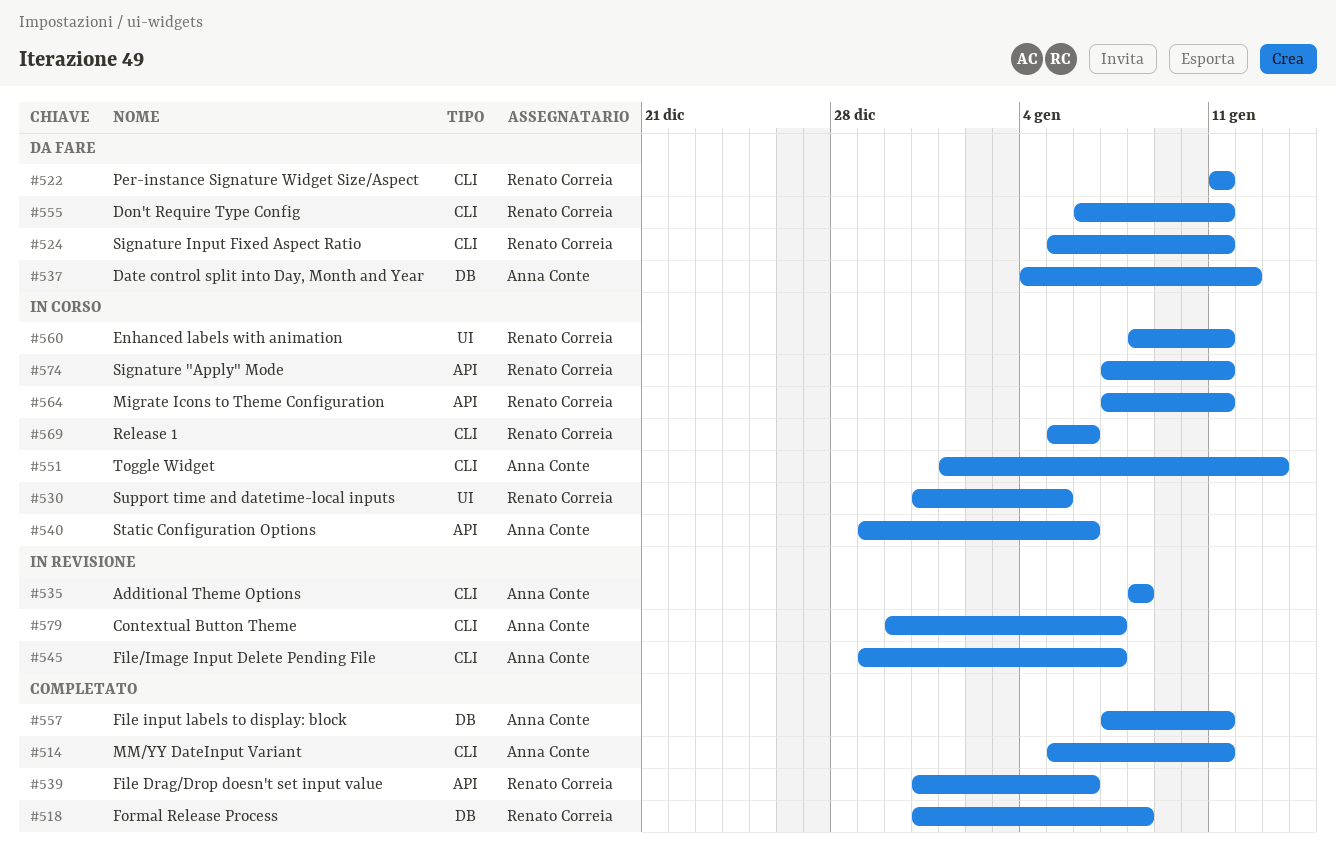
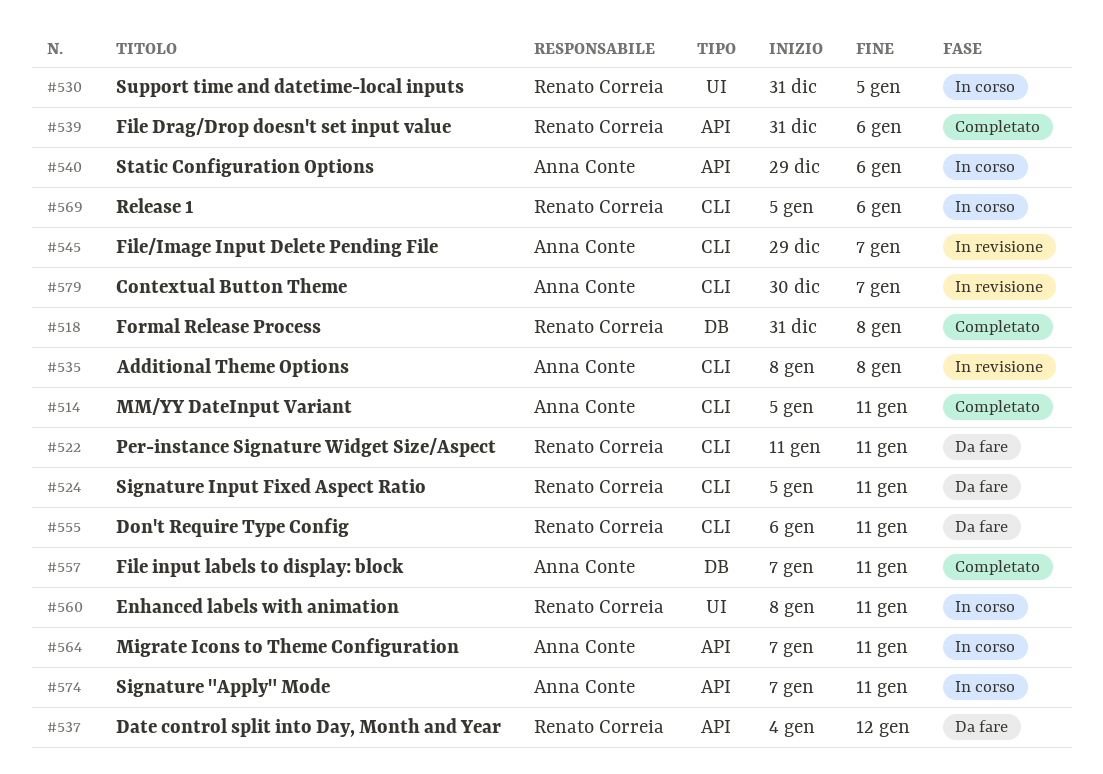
#537, owner: Anna Conte -> Renato Correia
#537, label: DB -> API
#551: present -> none
#564, owner: Renato Correia -> Anna Conte
#574, owner: Renato Correia -> Anna Conte

